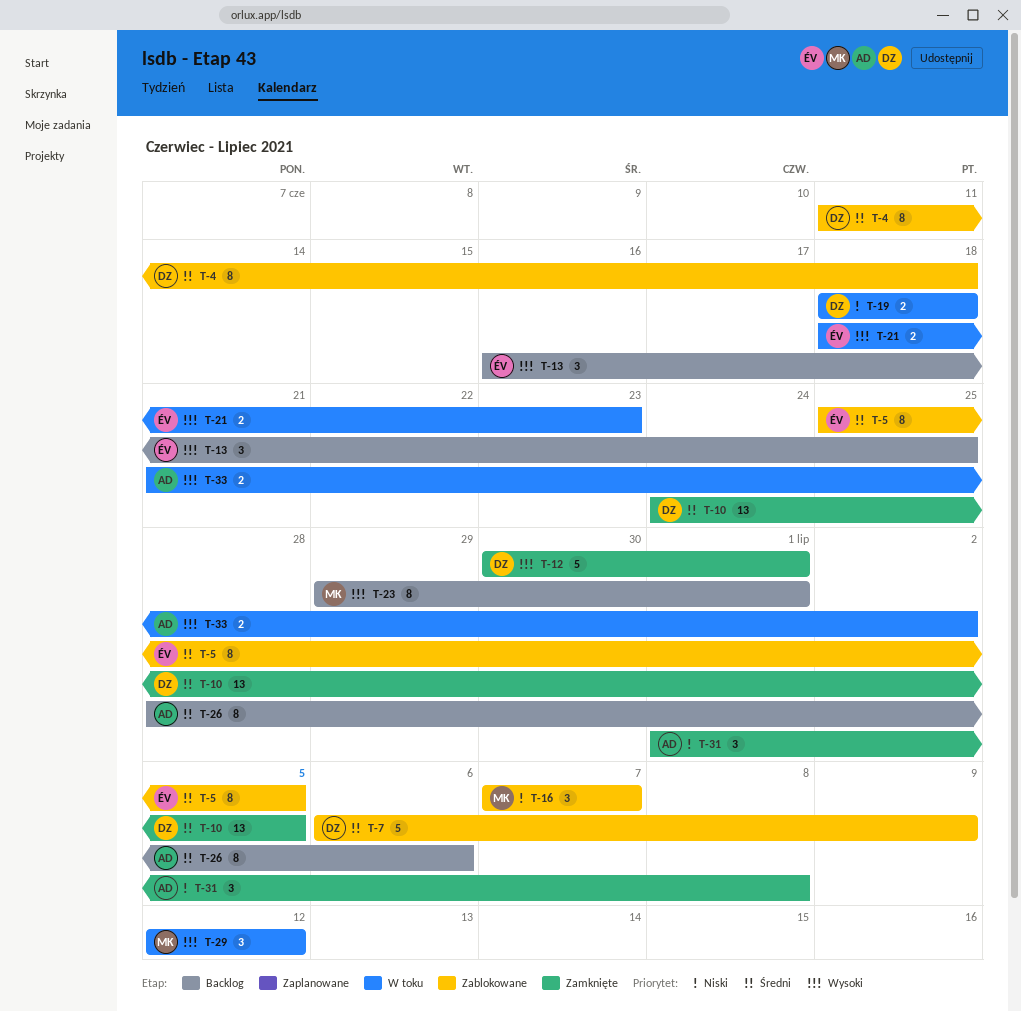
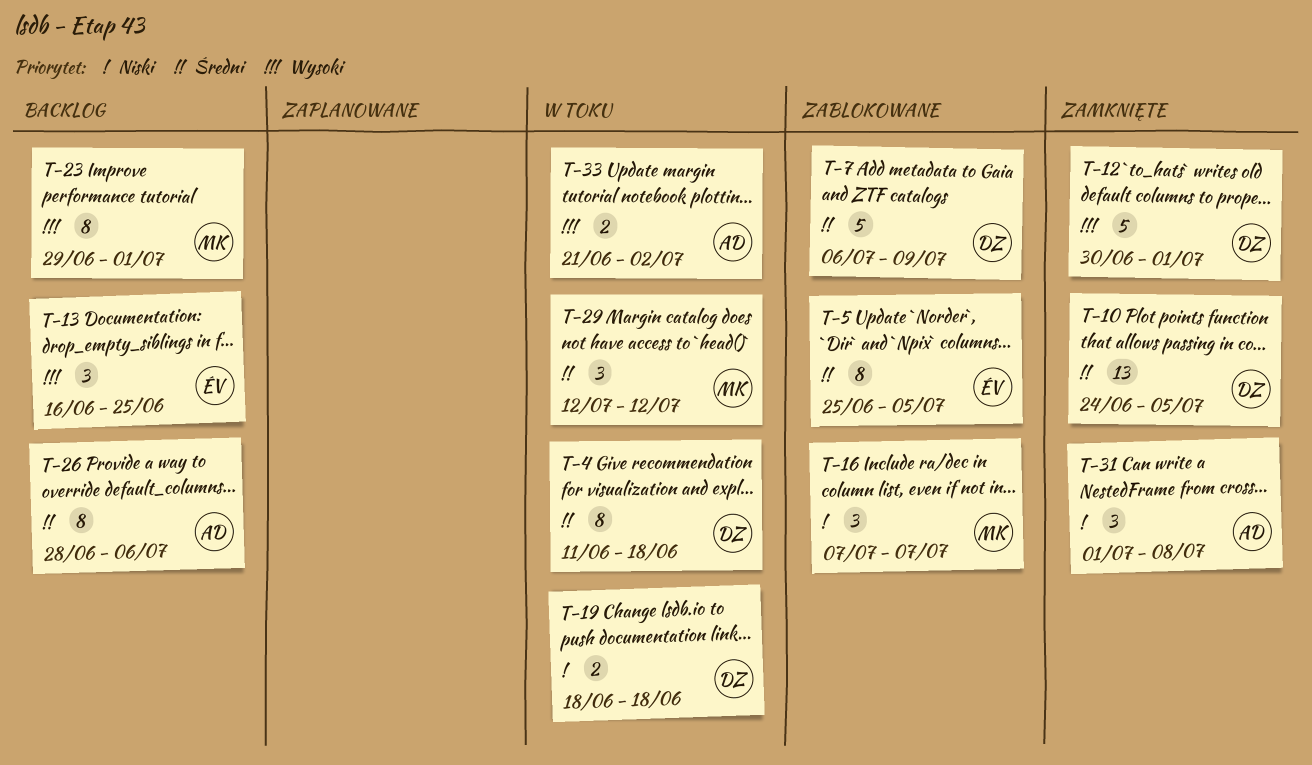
T-4, status: Zablokowane -> W toku
T-21: present -> none
T-29, priority: Wysoki -> Średni

